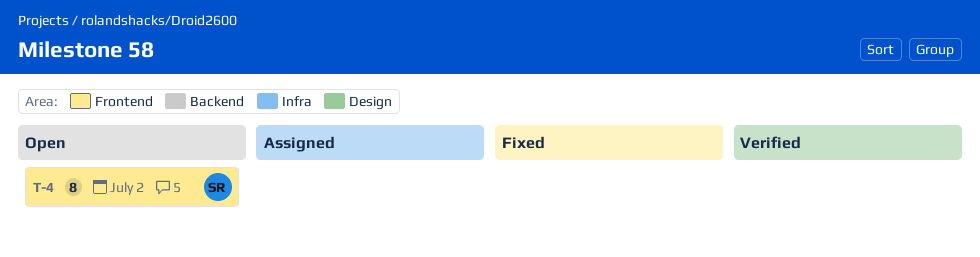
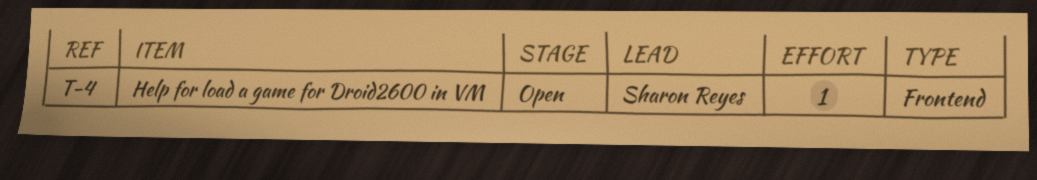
T-4, estimate: 8 -> 1

